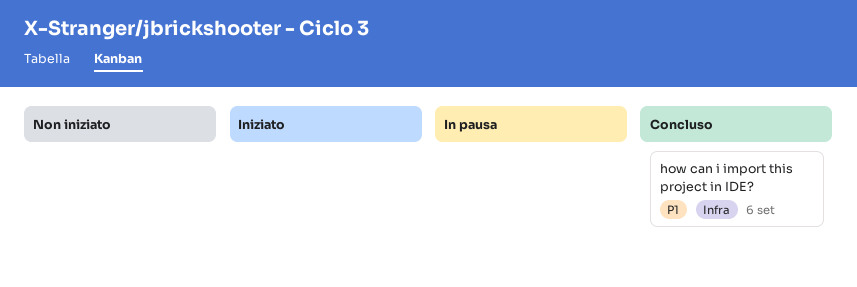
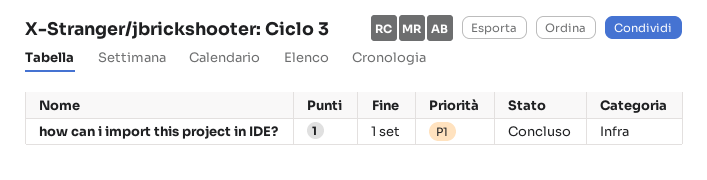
how can i import this project in IDE?, due: Sep 6 -> Sep 1

